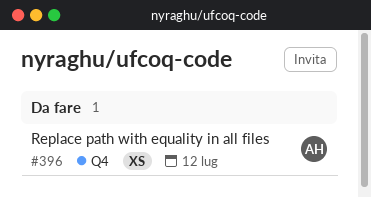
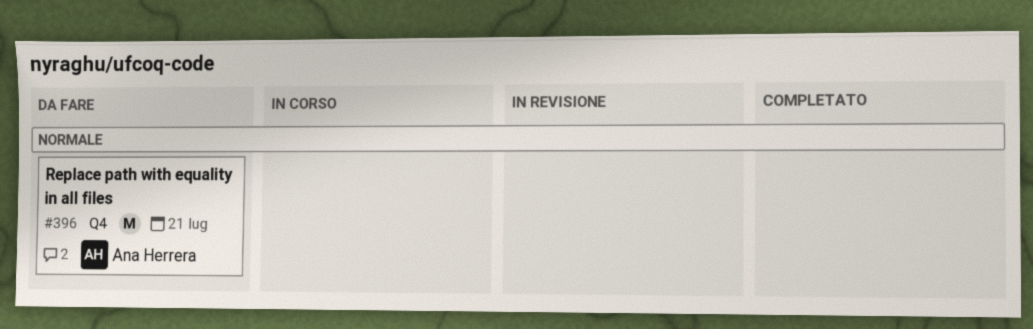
#396, estimate: XS -> M
#396, due: Jul 12 -> Jul 21

